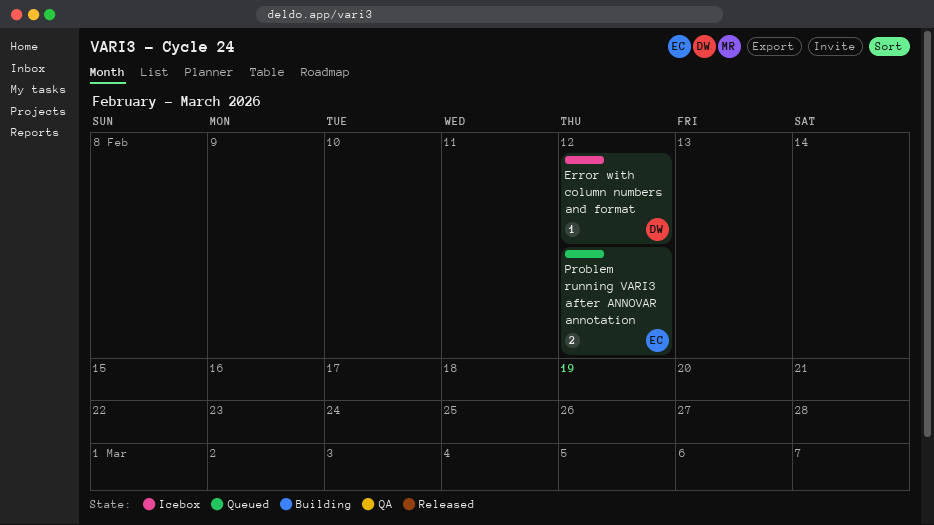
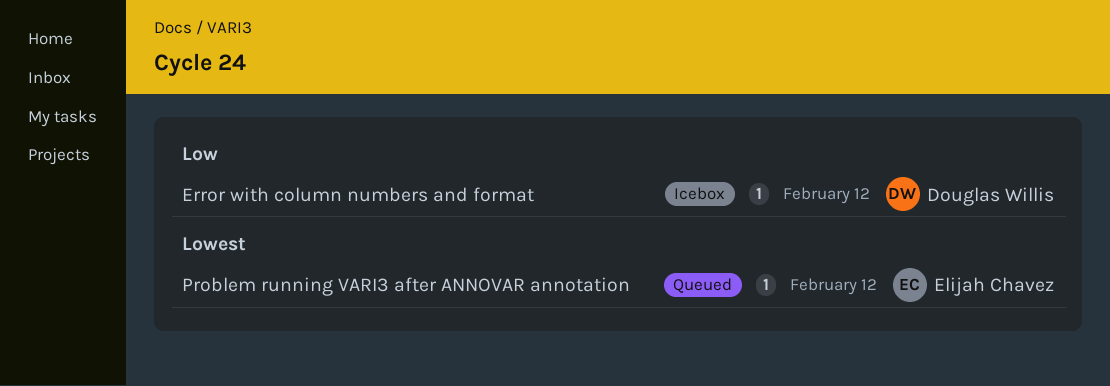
Problem running VARI3 after ANNOVAR annotation, estimate: 2 -> 1

